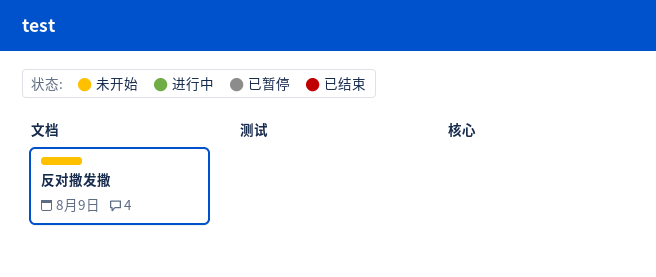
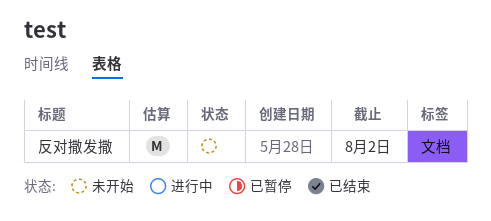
反对撒发撒, due: Aug 9 -> Aug 2

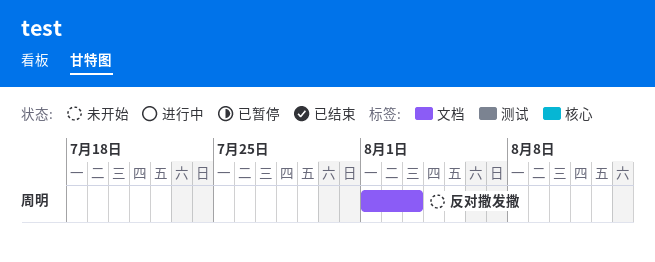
反对撒发撒, due: Aug 2 -> Aug 3

